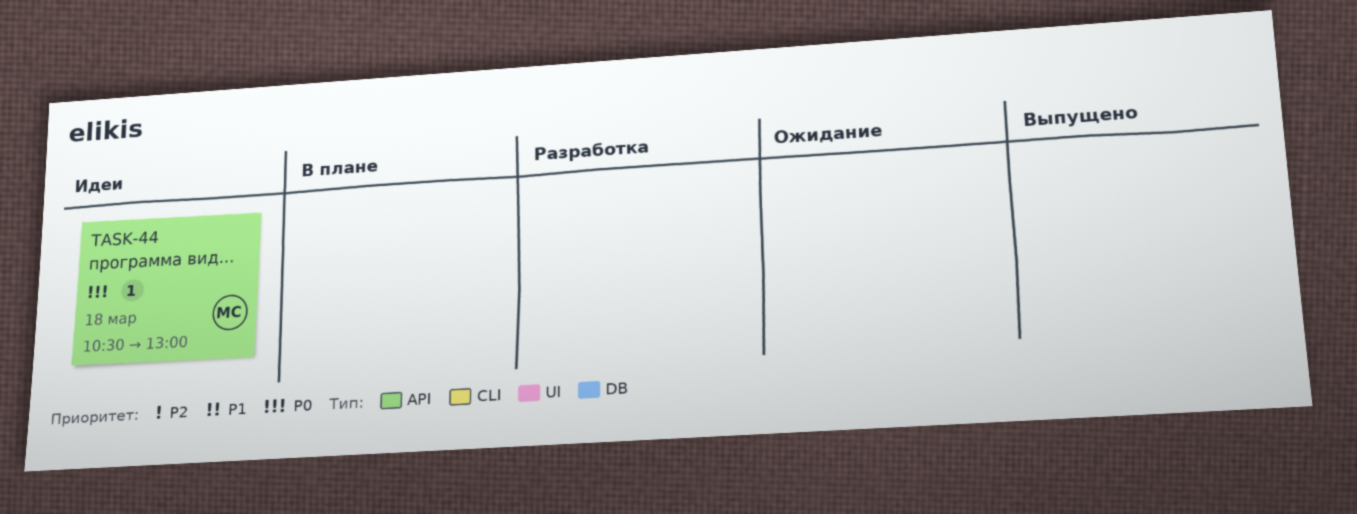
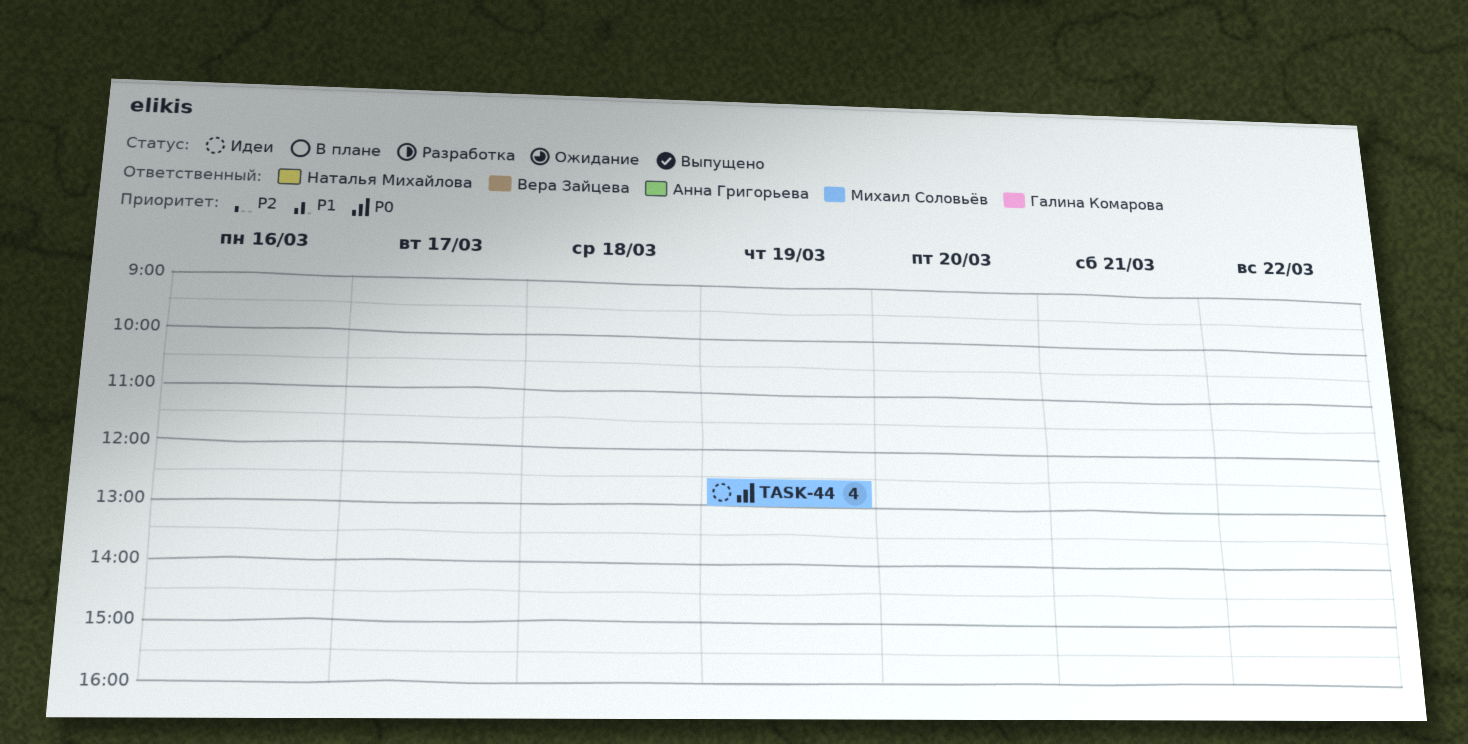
TASK-44, estimate: 1 -> 4
TASK-44, day: Mar 18 -> Mar 19
TASK-44, begins: 10:30 -> 12:30

